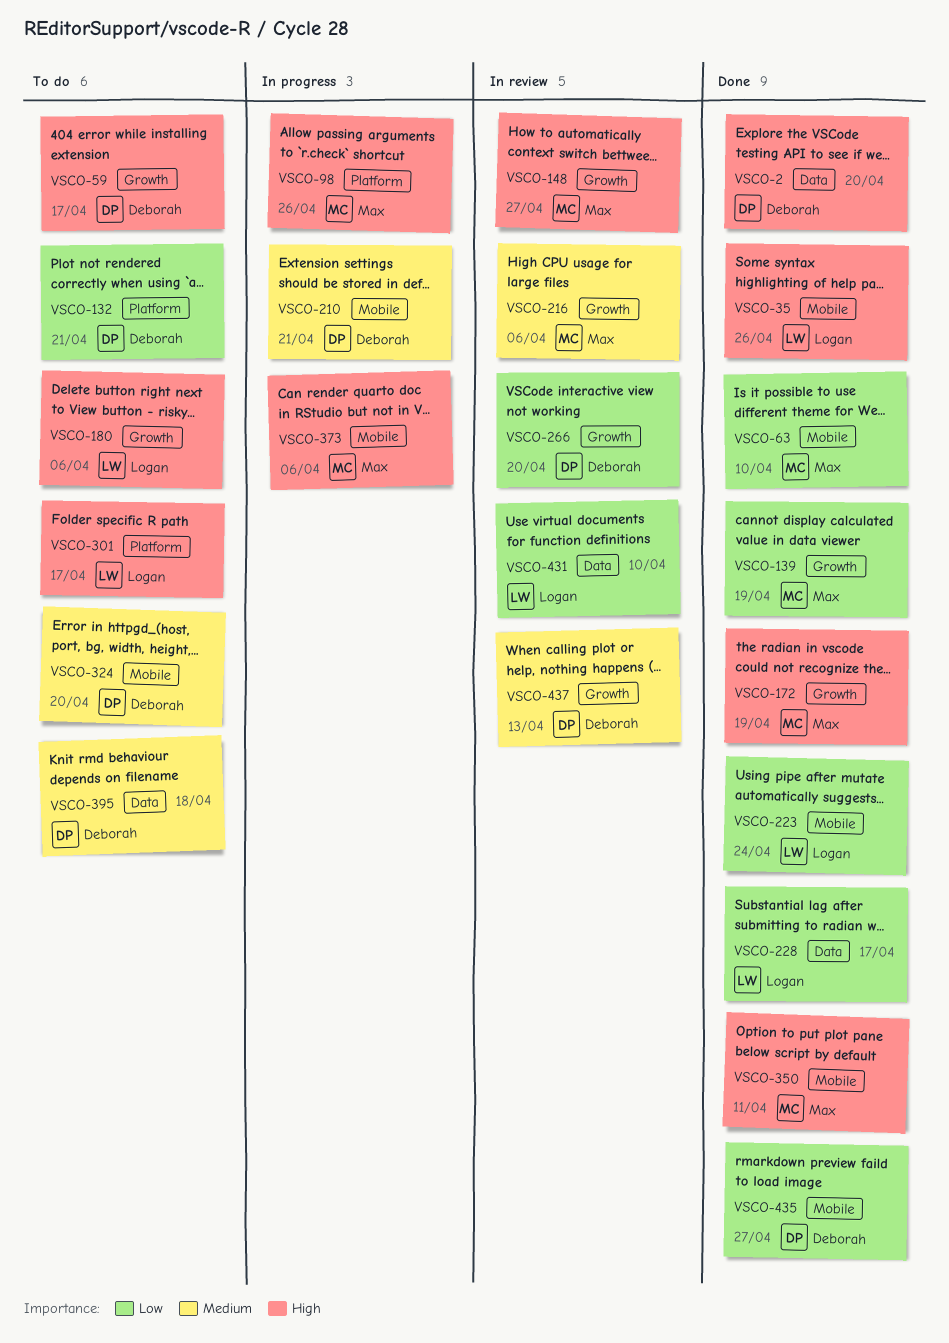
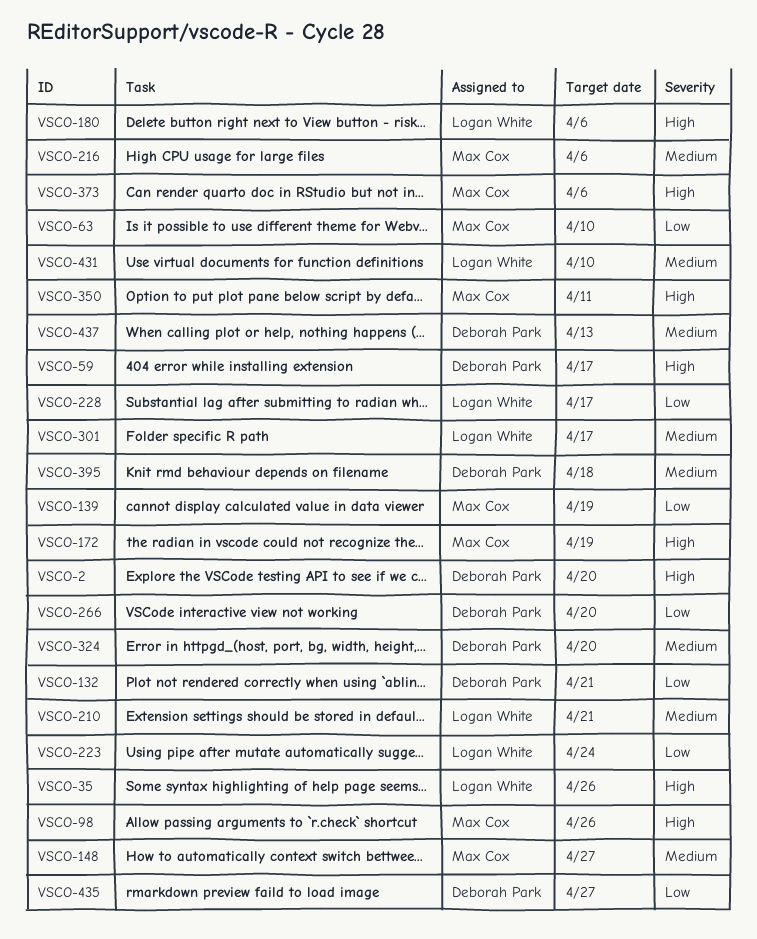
VSCO-148, priority: High -> Medium
VSCO-210, owner: Deborah Park -> Logan White
VSCO-301, priority: High -> Medium
VSCO-431, priority: Low -> Medium

